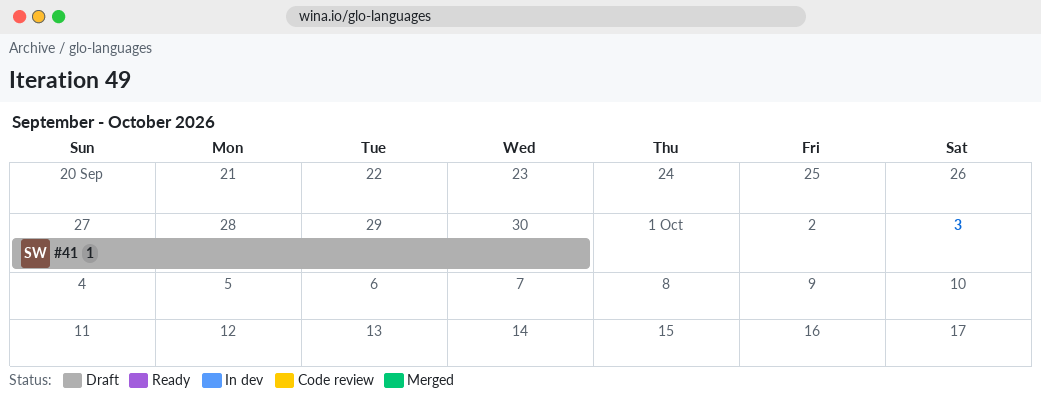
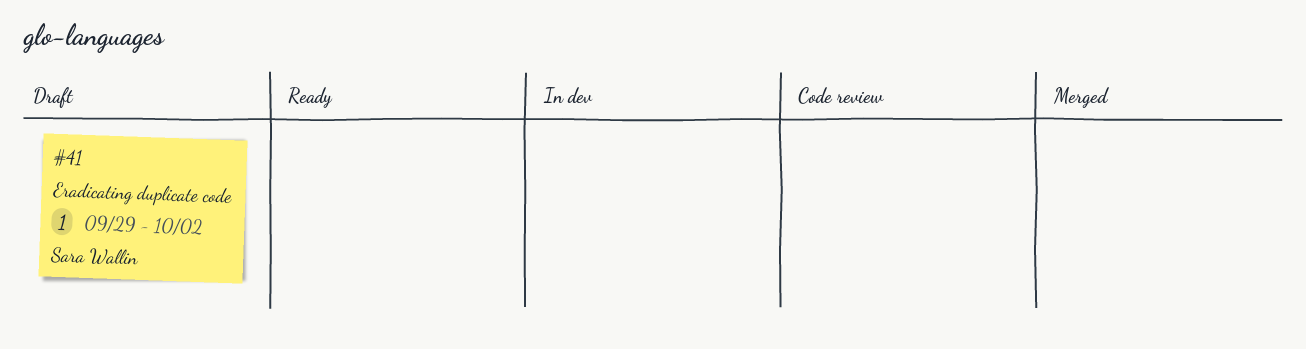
#41, start: Sep 27 -> Sep 29
#41, due: Sep 30 -> Oct 2

